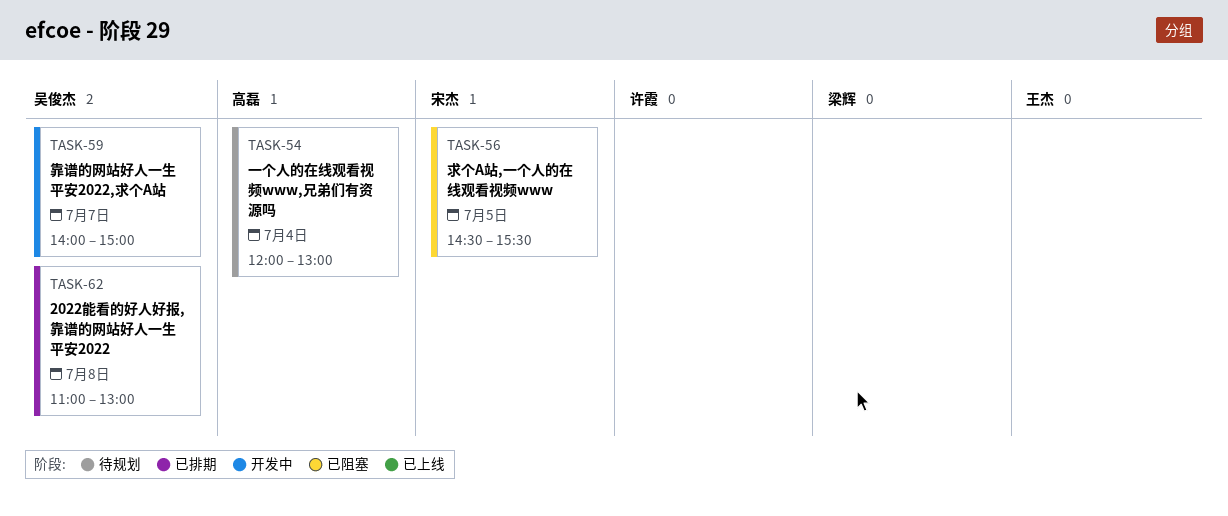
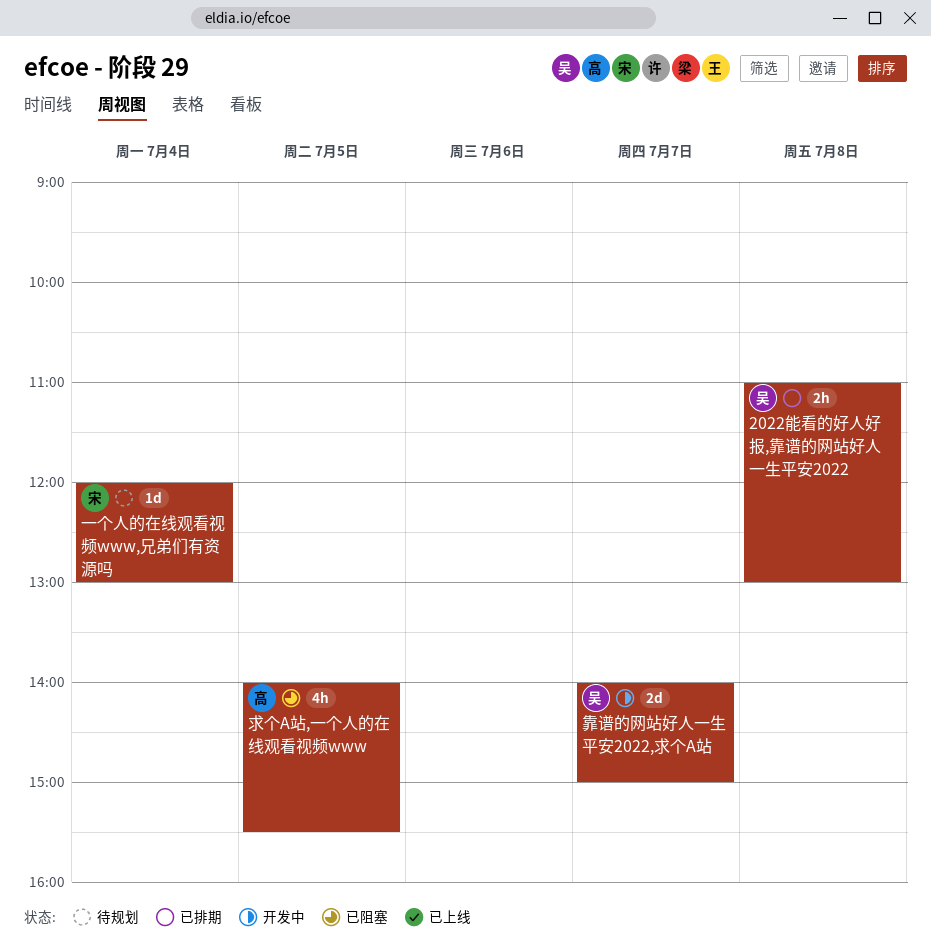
一个人的在线观看视频www,兄弟们有资源吗, owner: 高磊 -> 宋杰
求个A站,一个人的在线观看视频www, owner: 宋杰 -> 高磊
求个A站,一个人的在线观看视频www, begins: 14:30 -> 14:00

